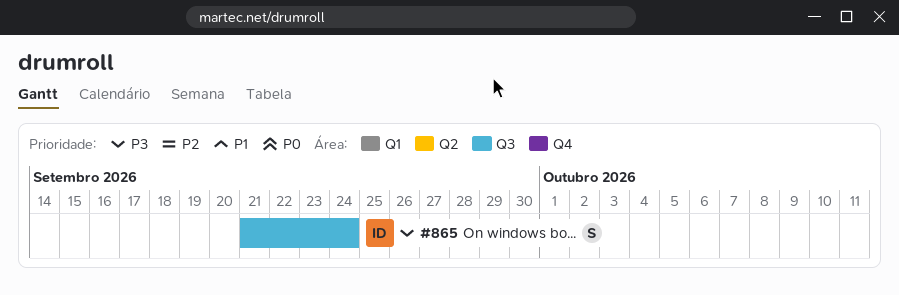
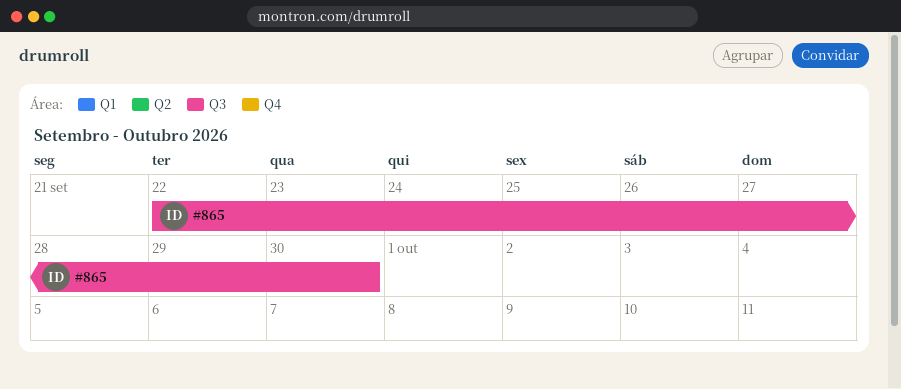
#865, start: Sep 21 -> Sep 22
#865, due: Sep 24 -> Sep 30

